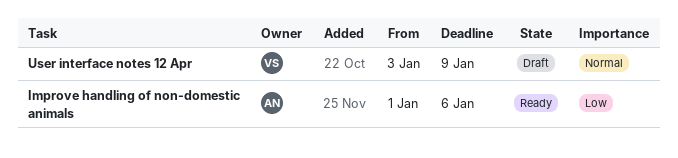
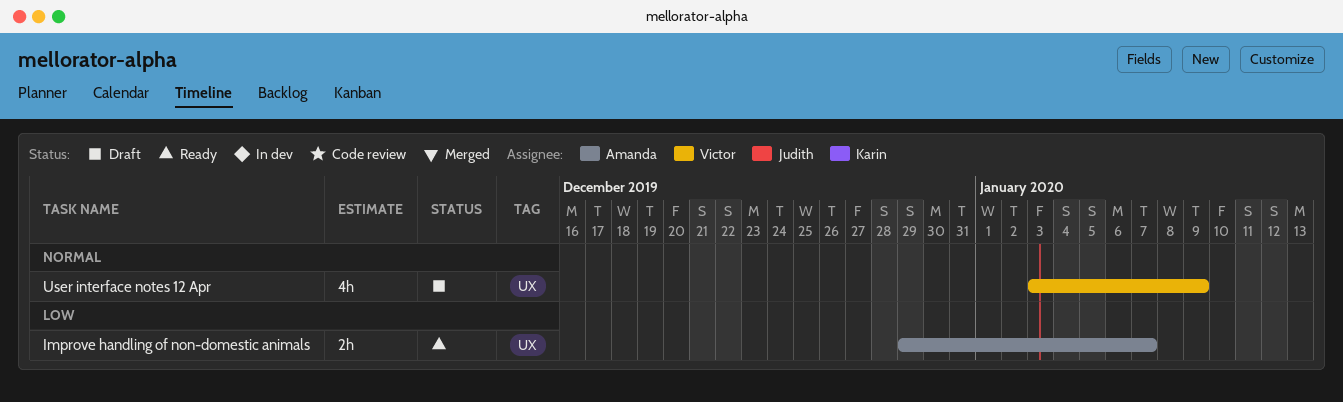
Improve handling of non-domestic animals, start: Jan 1 -> Dec 29
Improve handling of non-domestic animals, due: Jan 6 -> Jan 7

